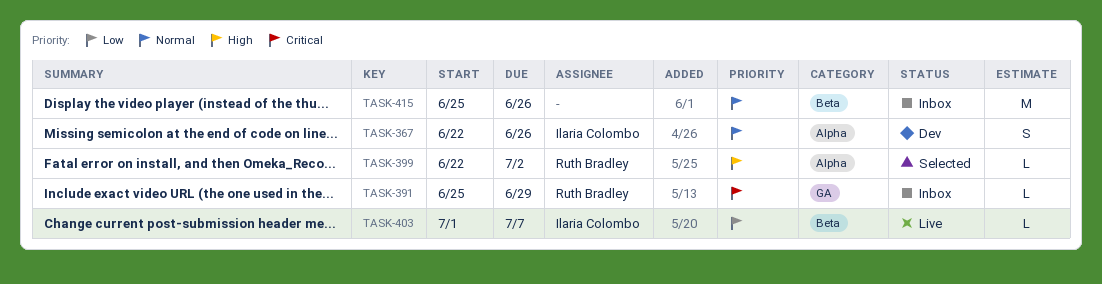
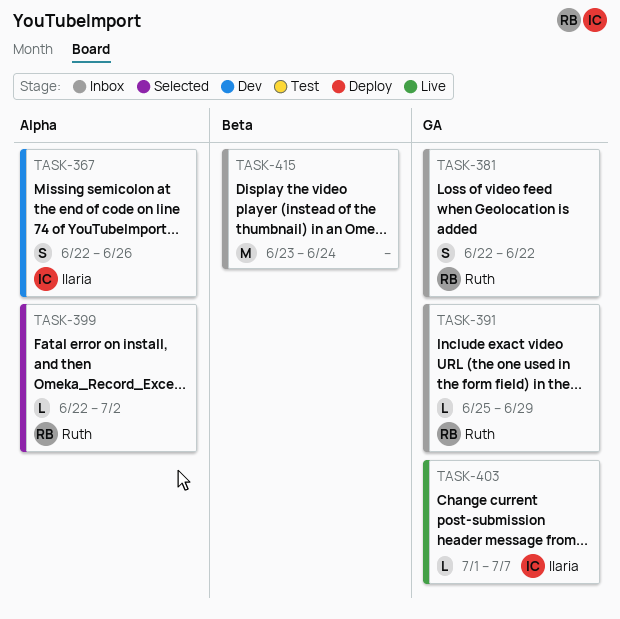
TASK-381: none -> present
TASK-403, label: Beta -> GA
TASK-415, start: Jun 25 -> Jun 23
TASK-415, due: Jun 26 -> Jun 24

